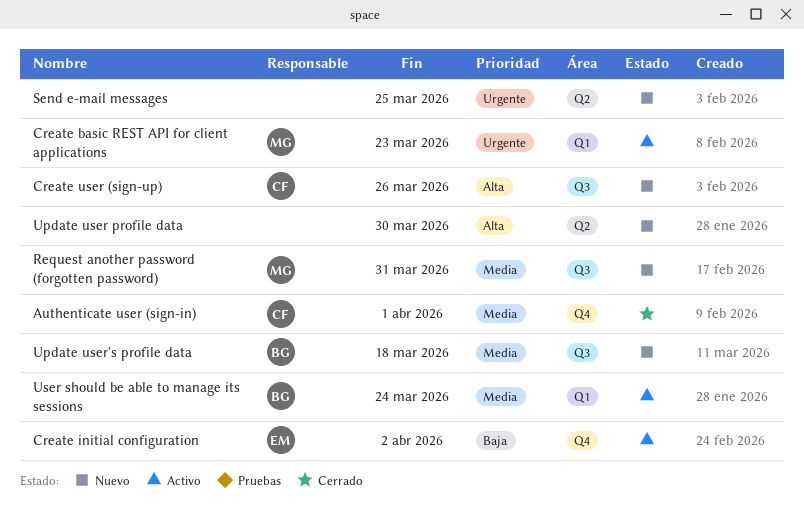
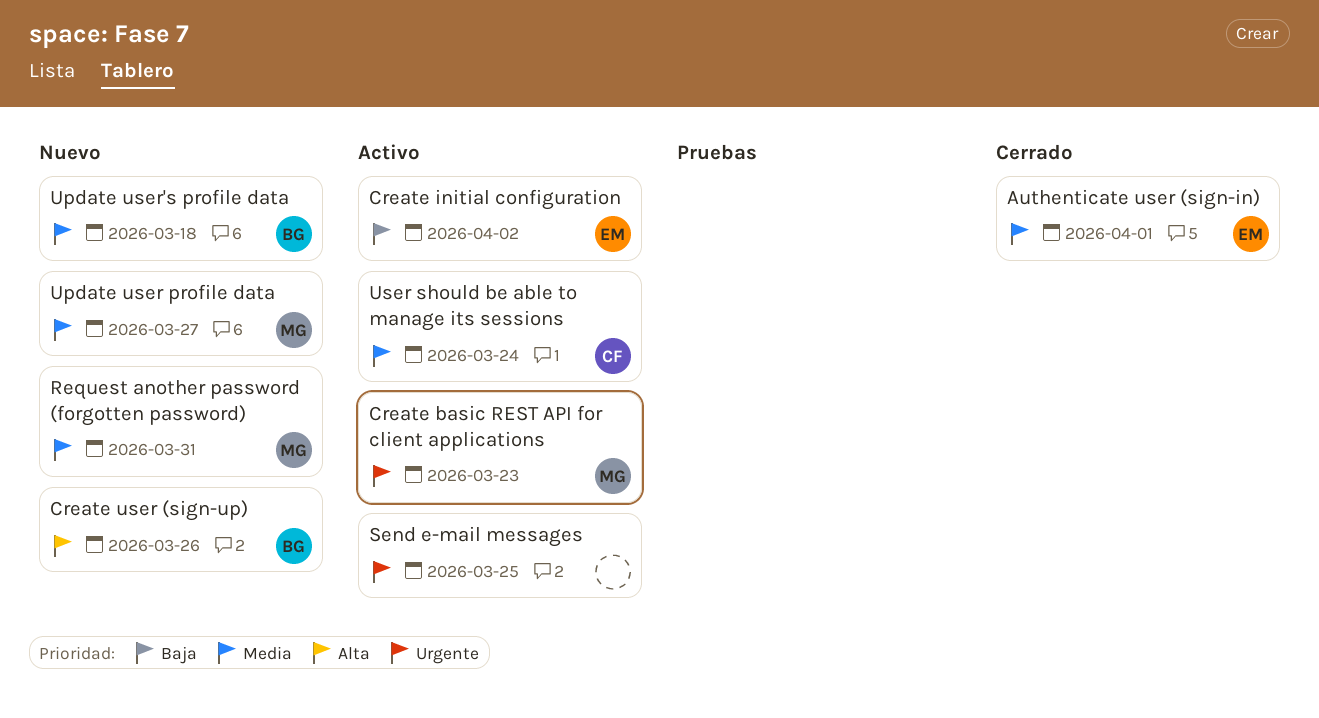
Authenticate user (sign-in), owner: CF -> EM
Create user (sign-up), owner: CF -> BG
Send e-mail messages, status: Nuevo -> Activo
Update user profile data, owner: none -> MG
Update user profile data, priority: Alta -> Media
Update user profile data, due: Mar 30 -> Mar 27
User should be able to manage its sessions, owner: BG -> CF

